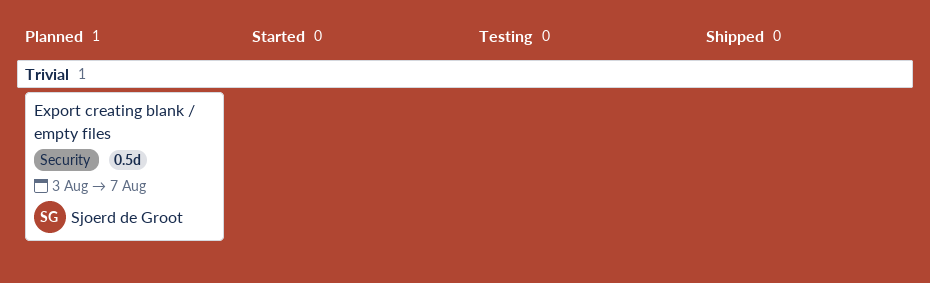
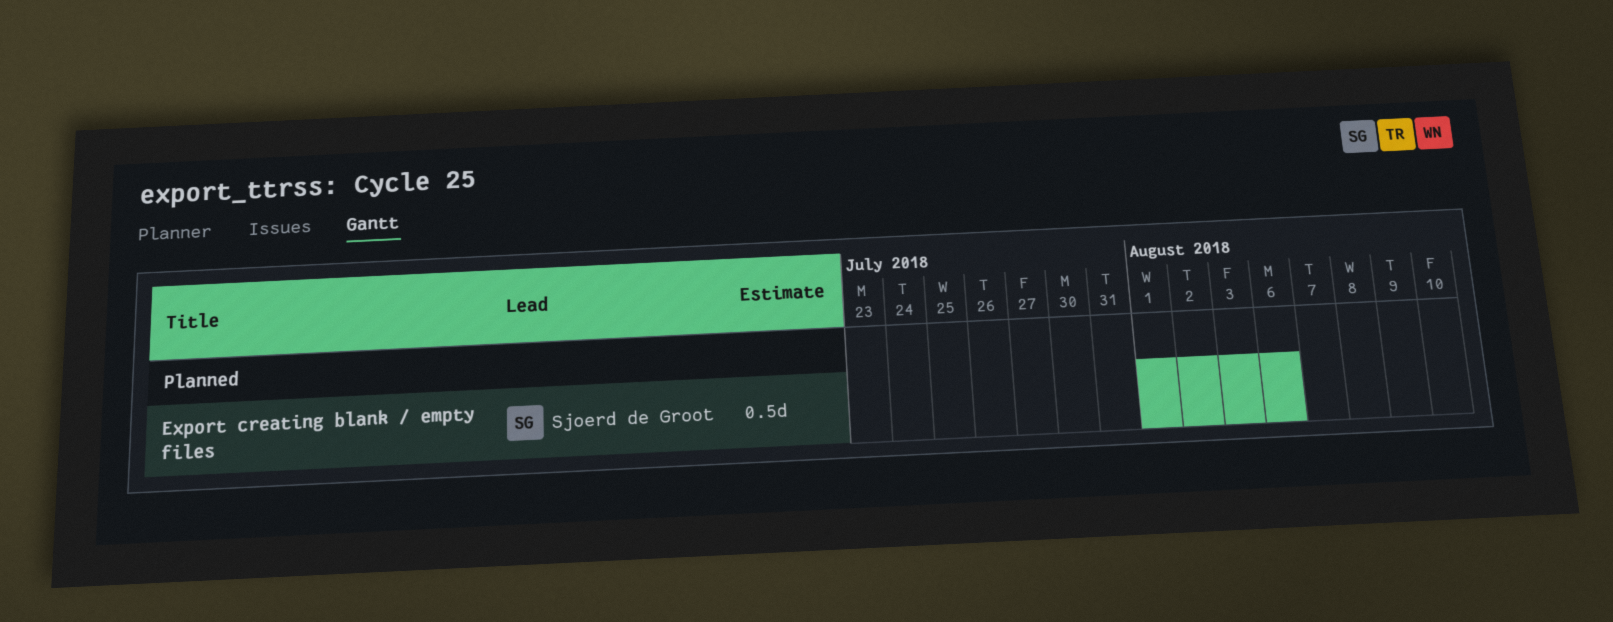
Export creating blank / empty files, start: Aug 3 -> Aug 1
Export creating blank / empty files, due: Aug 7 -> Aug 6

